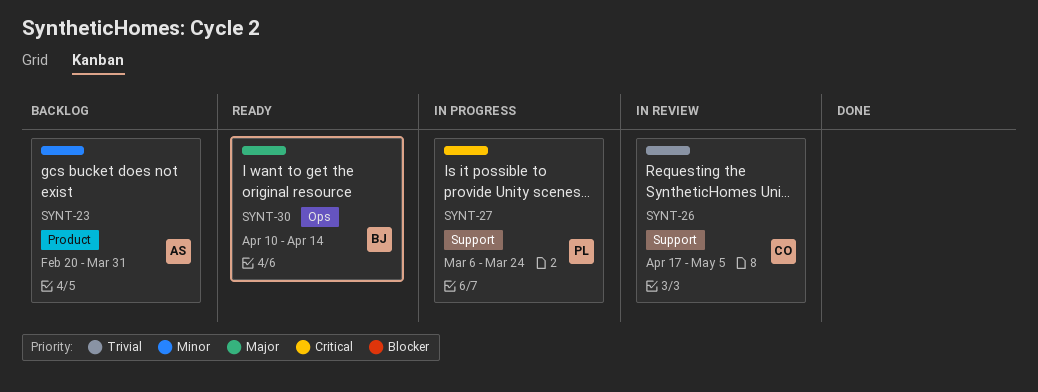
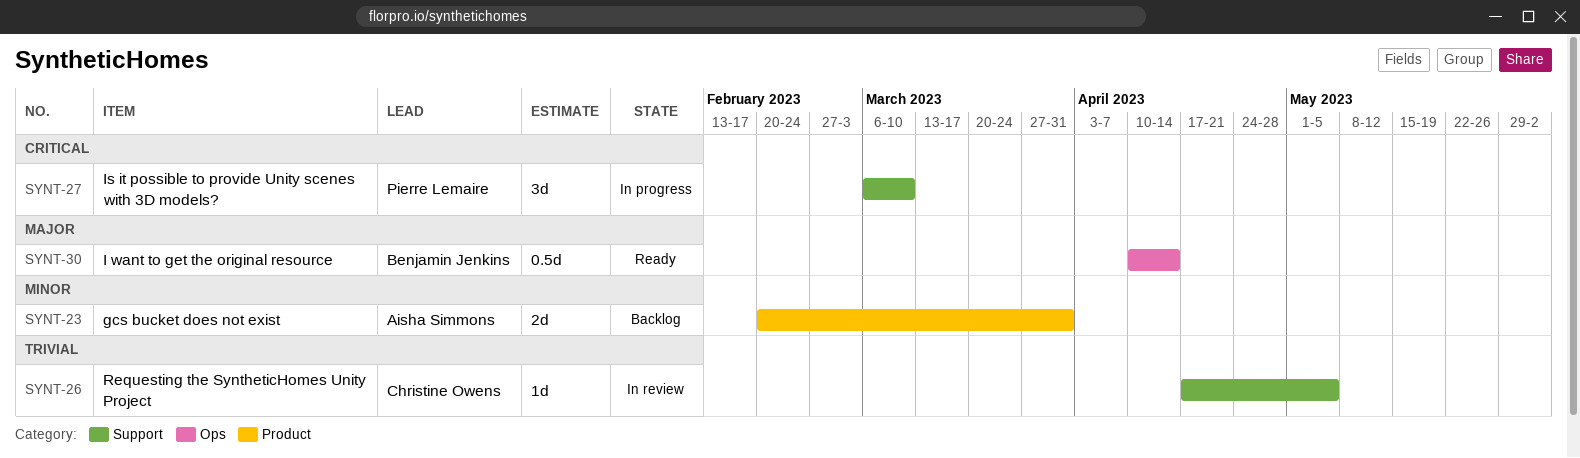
SYNT-27, due: Mar 24 -> Mar 10

